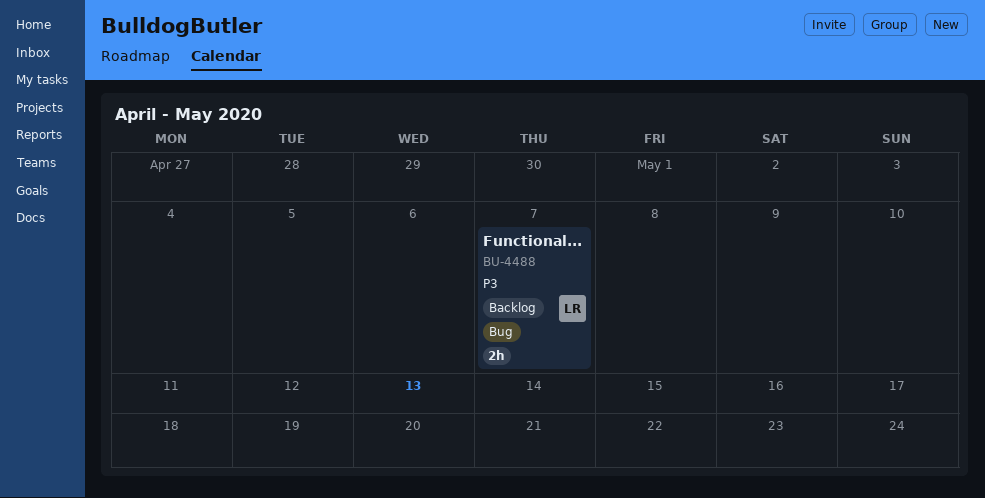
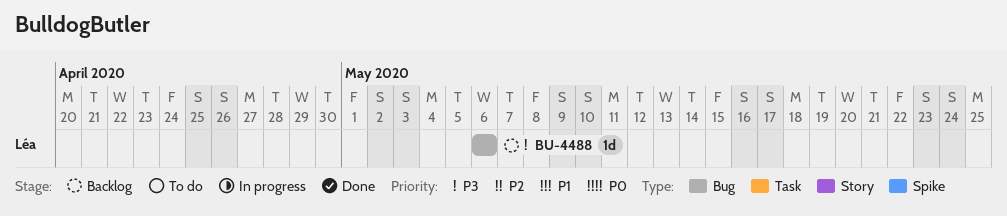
BU-4488, estimate: 2h -> 1d
BU-4488, due: May 7 -> May 6

